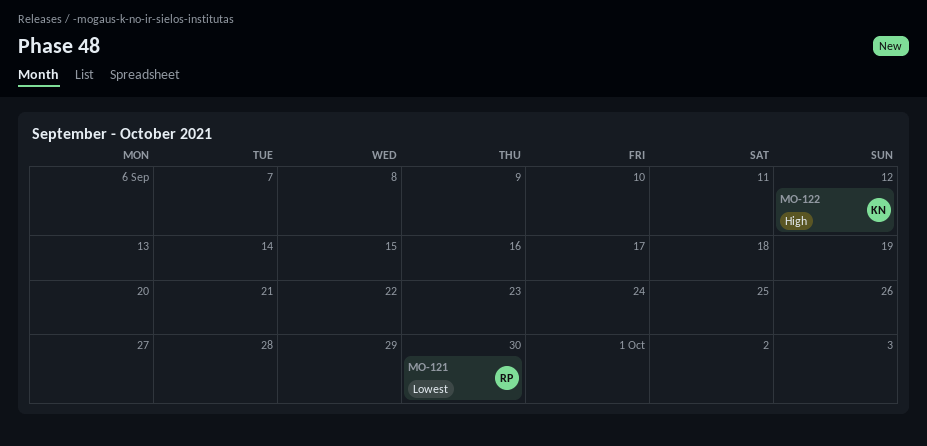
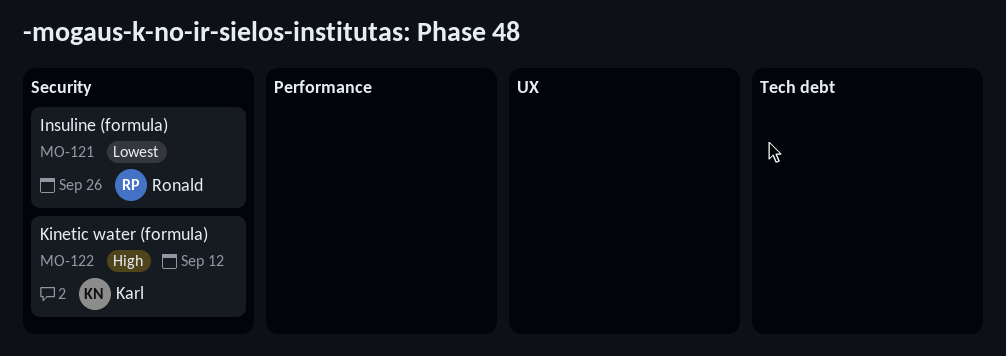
MO-121, due: Sep 30 -> Sep 26

